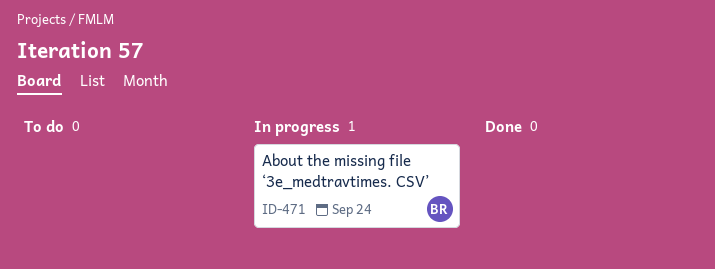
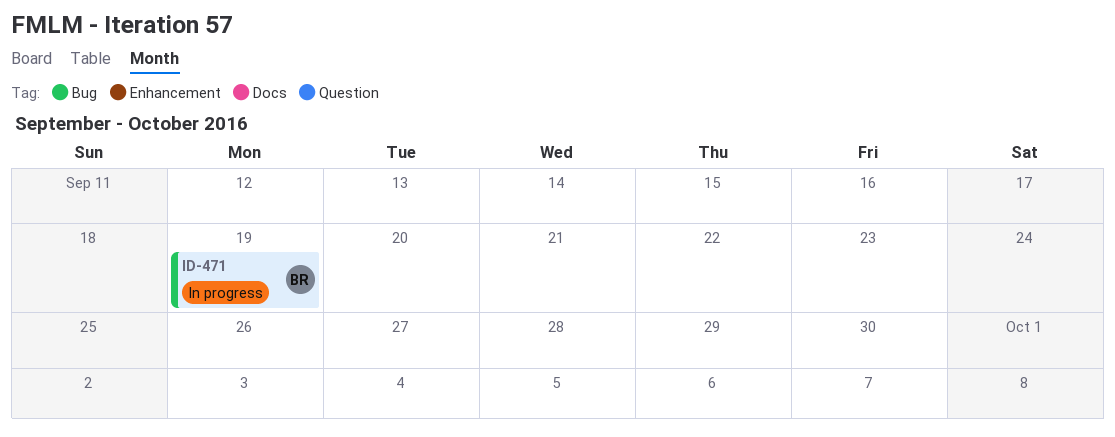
ID-471, due: Sep 24 -> Sep 19

